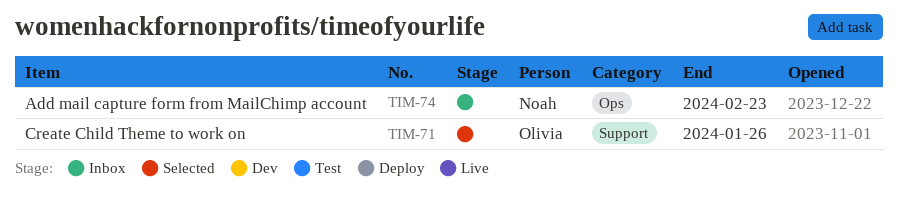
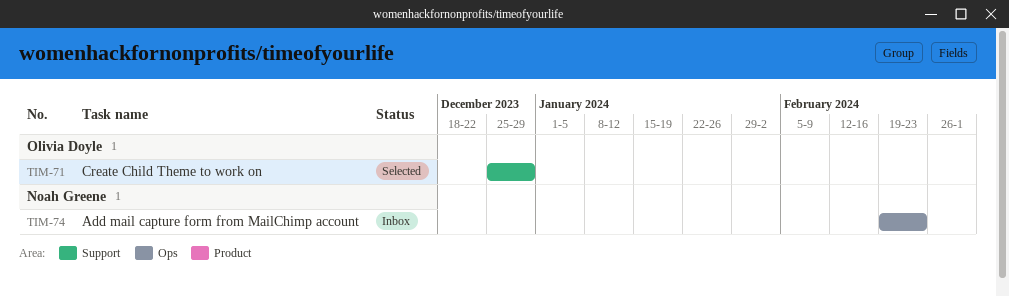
TIM-71, due: Jan 26 -> Dec 29

